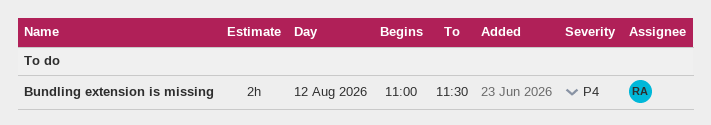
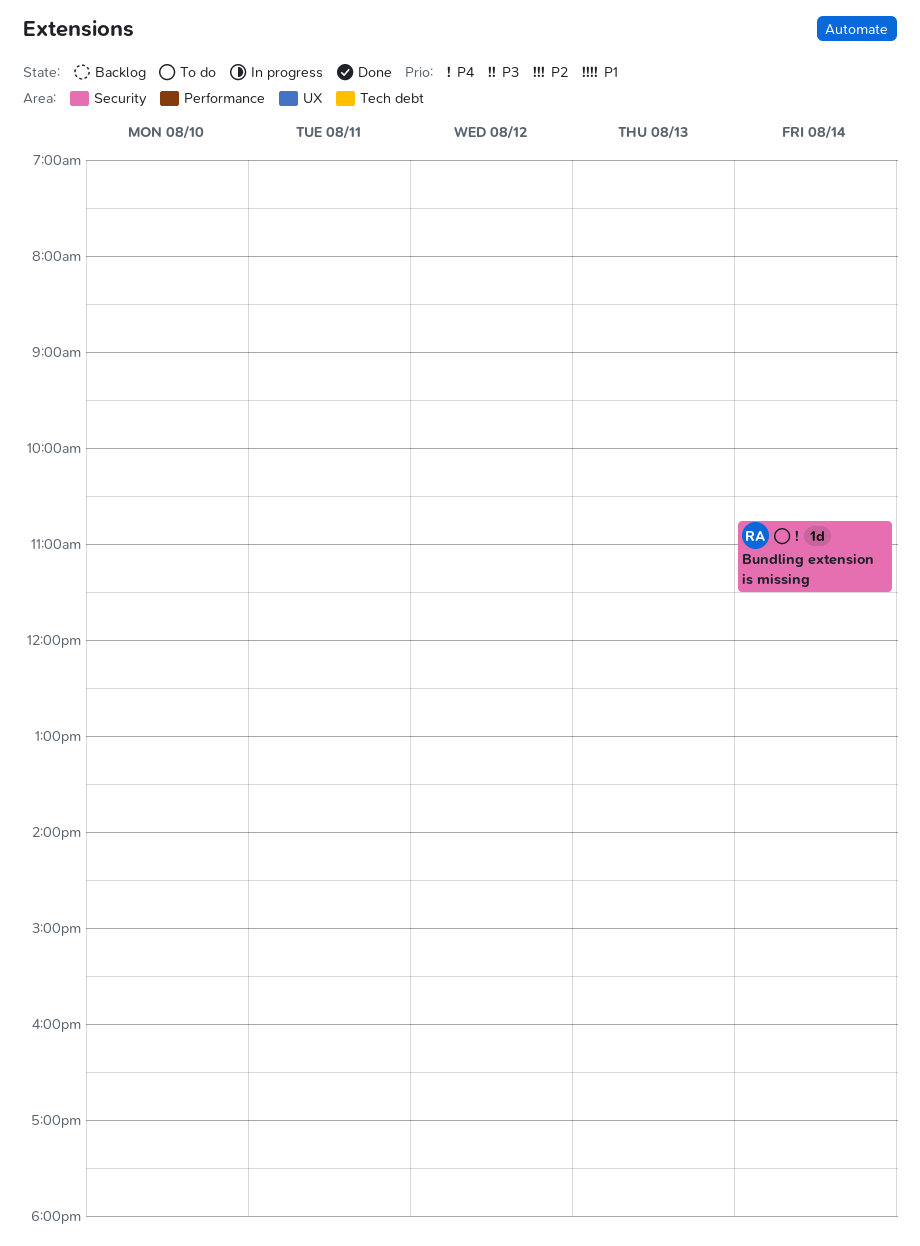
Bundling extension is missing, estimate: 2h -> 1d
Bundling extension is missing, day: Aug 12 -> Aug 14
Bundling extension is missing, begins: 11:00 -> 10:45

